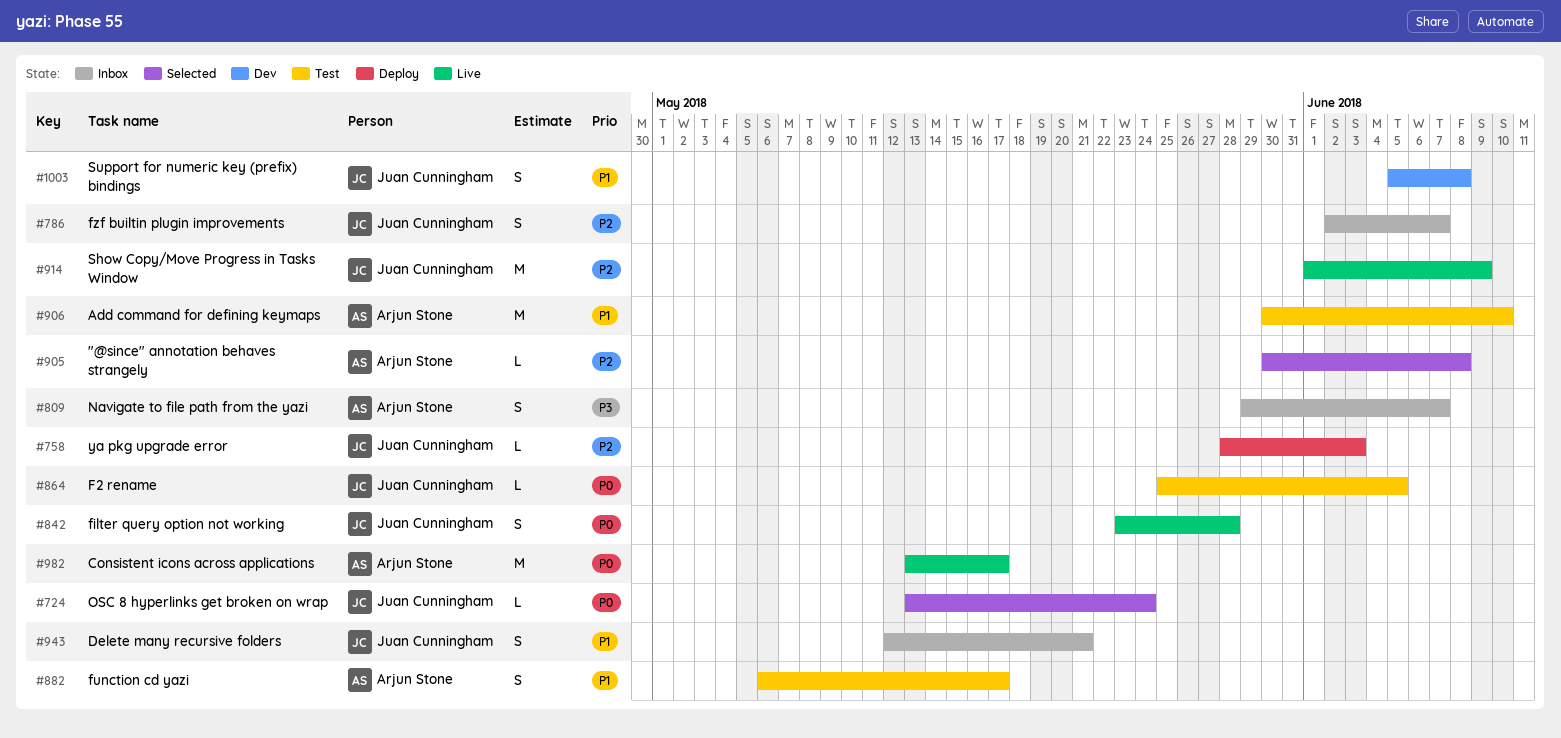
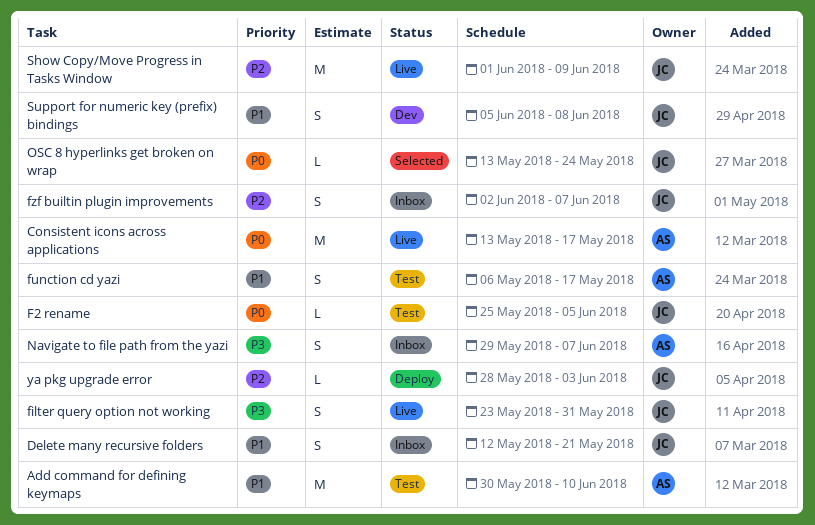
"@since" annotation behaves strangely: present -> none
filter query option not working, priority: P0 -> P3
filter query option not working, due: May 28 -> May 31

